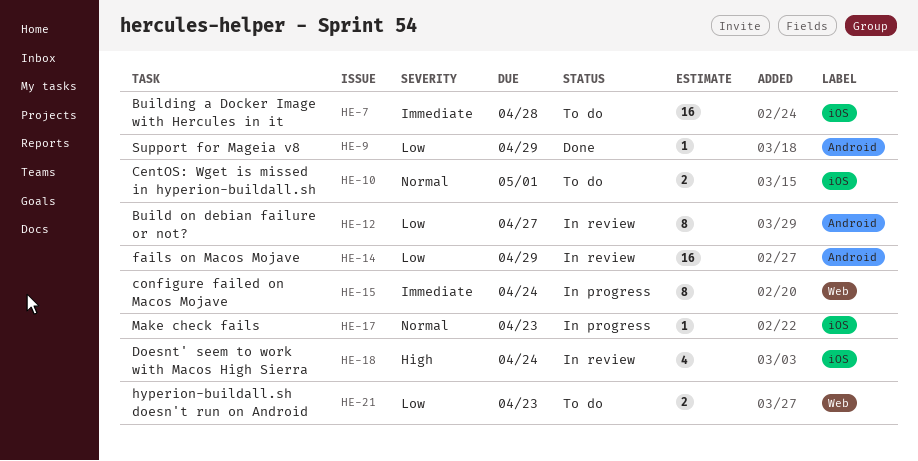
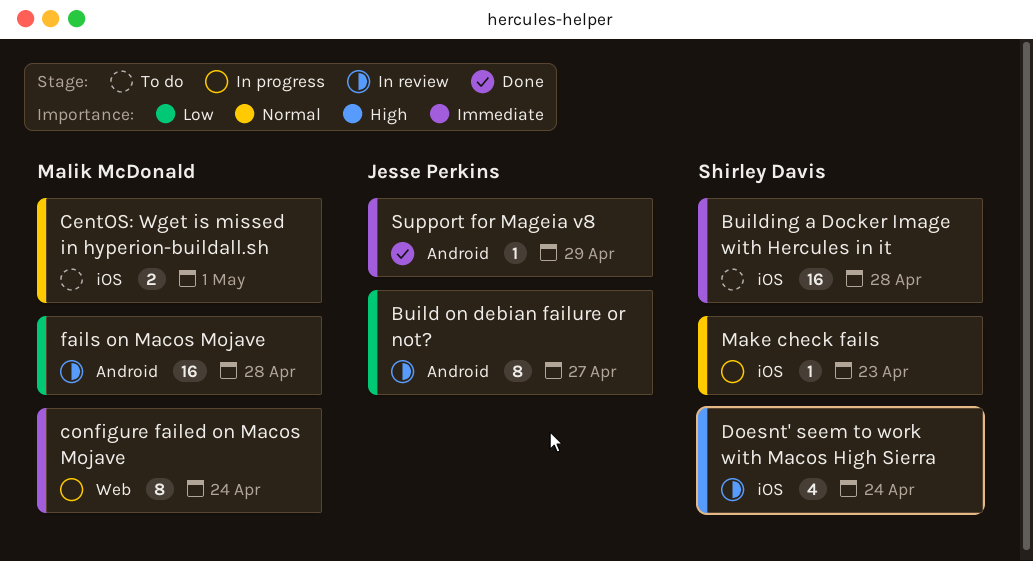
fails on Macos Mojave, due: Apr 29 -> Apr 28
hyperion-buildall.sh doesn't run on Android: present -> none
Support for Mageia v8, priority: Low -> Immediate

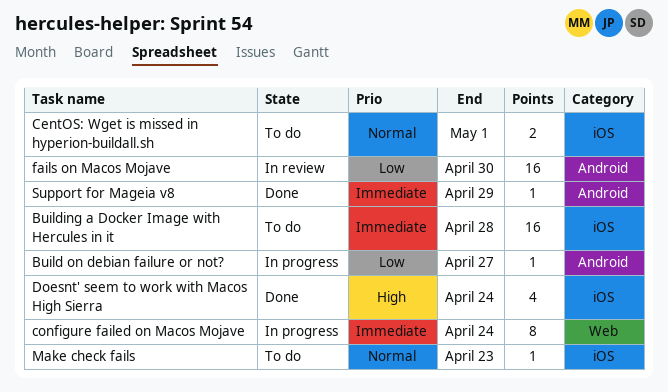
Build on debian failure or not?, status: In review -> In progress
Build on debian failure or not?, estimate: 8 -> 1
Doesnt' seem to work with Macos High Sierra, status: In review -> Done
fails on Macos Mojave, due: Apr 28 -> Apr 30
Make check fails, status: In progress -> To do

